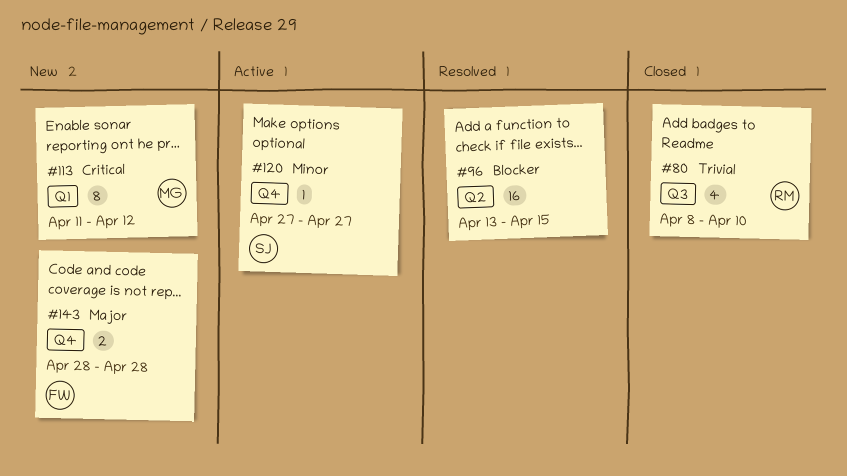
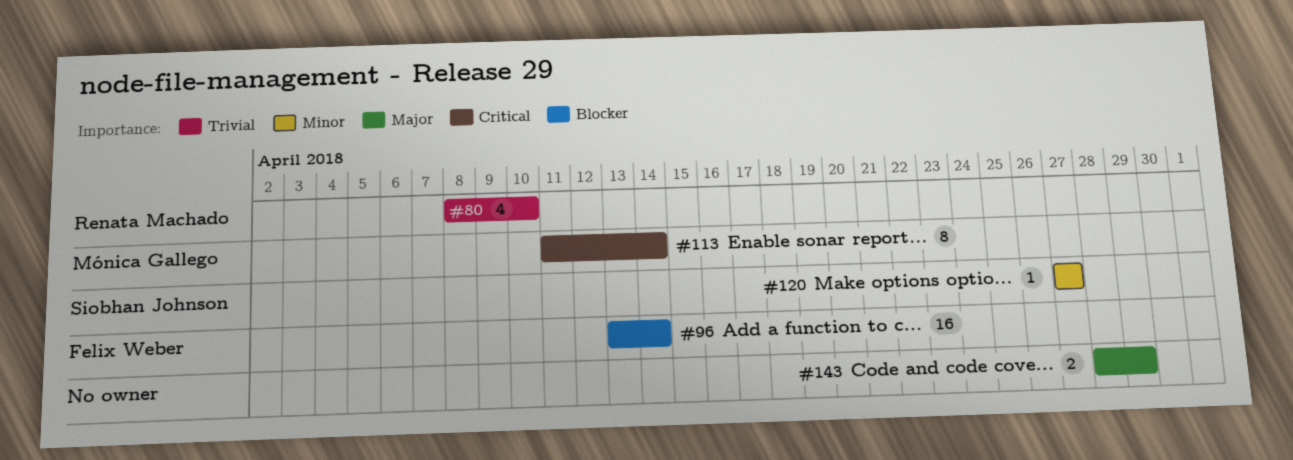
#96, owner: none -> Felix Weber
#96, due: Apr 15 -> Apr 14
#113, due: Apr 12 -> Apr 14
#143, owner: Felix Weber -> none
#143, due: Apr 28 -> Apr 29

